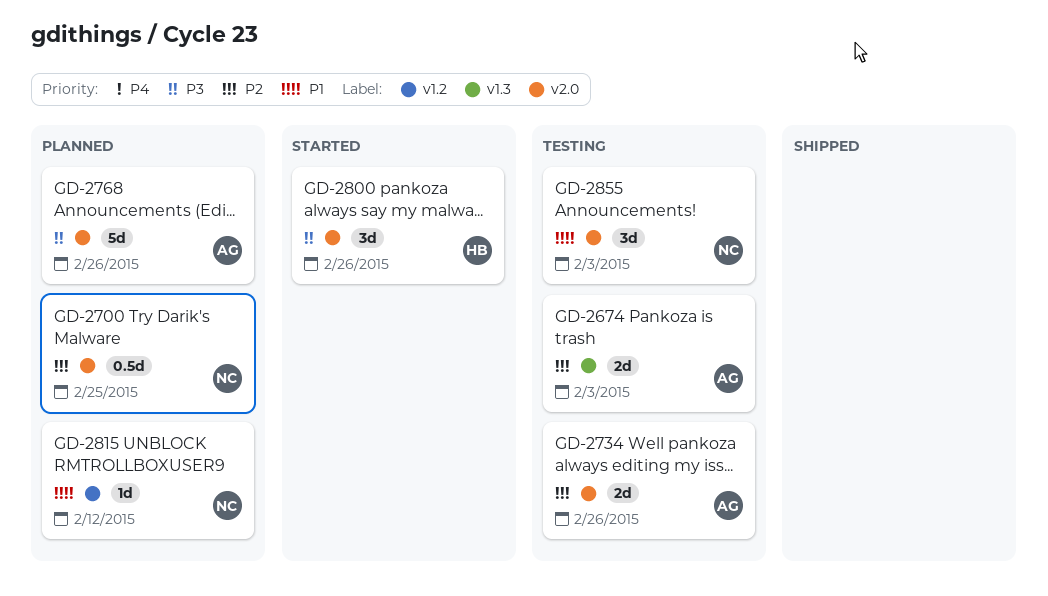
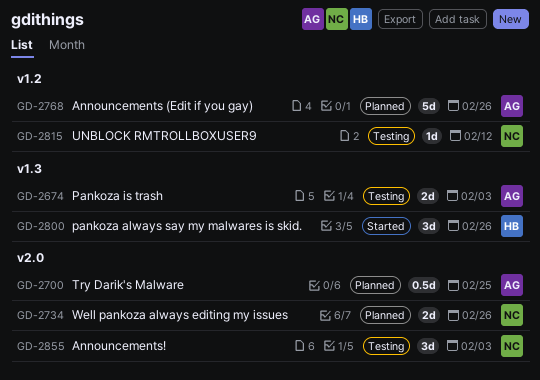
GD-2700, owner: NC -> AG
GD-2734, status: Testing -> Planned
GD-2734, owner: AG -> NC
GD-2768, label: v2.0 -> v1.2
GD-2800, label: v2.0 -> v1.3
GD-2815, status: Planned -> Testing

